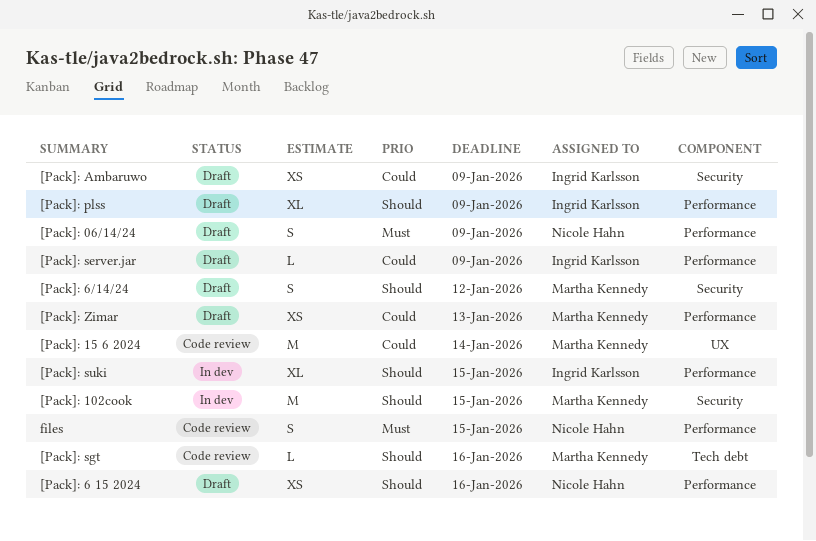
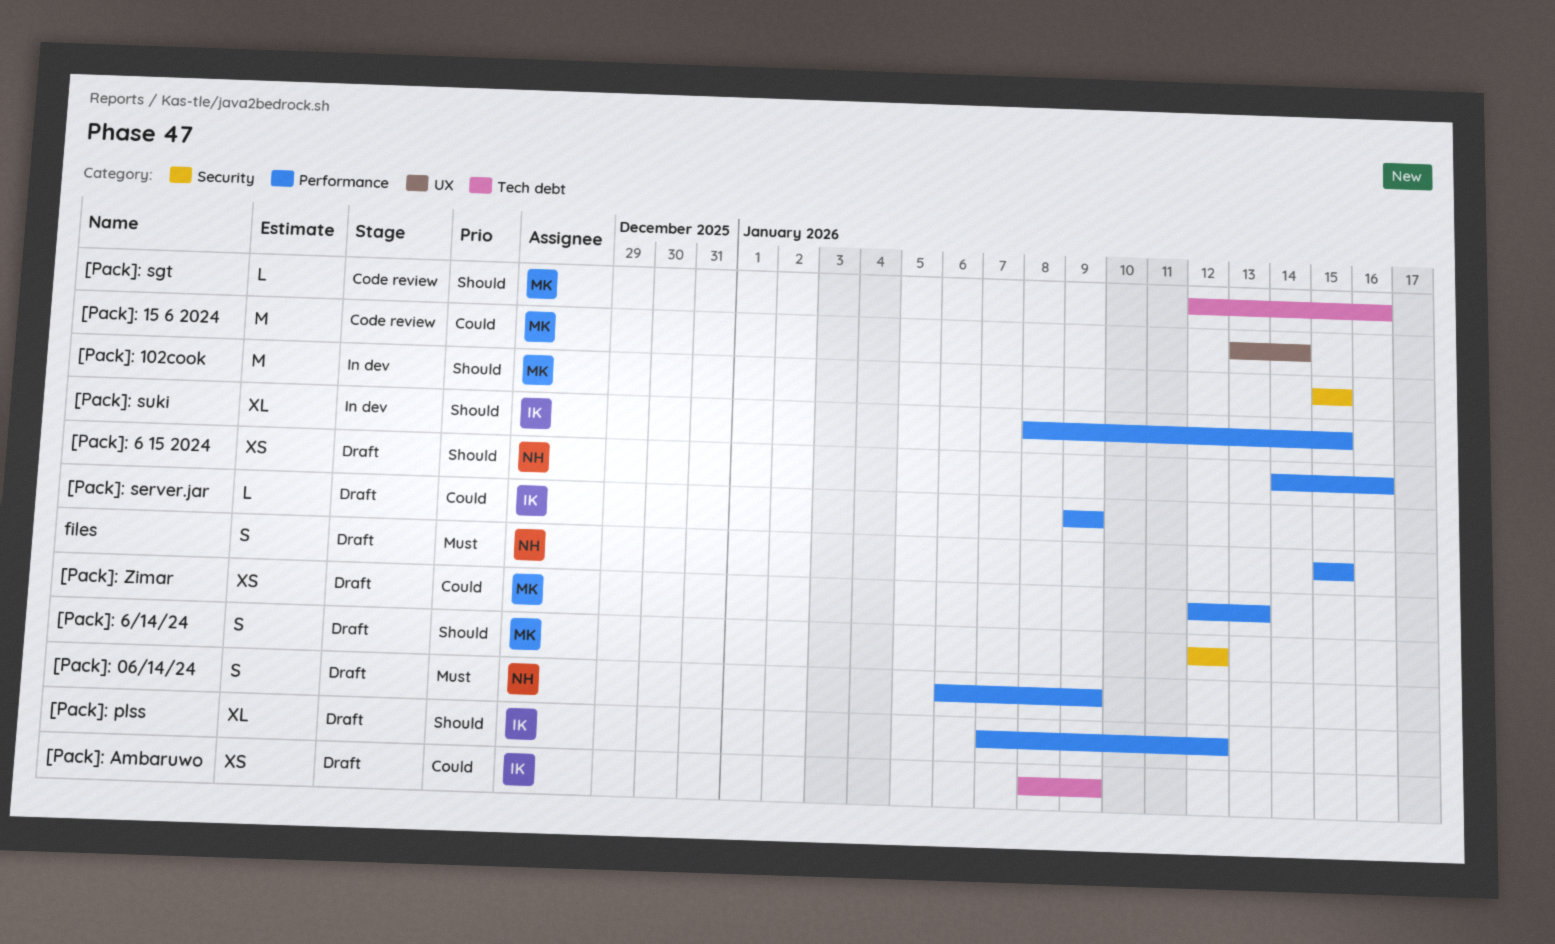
[Pack]: Ambaruwo, label: Security -> Tech debt
[Pack]: plss, due: Jan 9 -> Jan 12
files, status: Code review -> Draft

